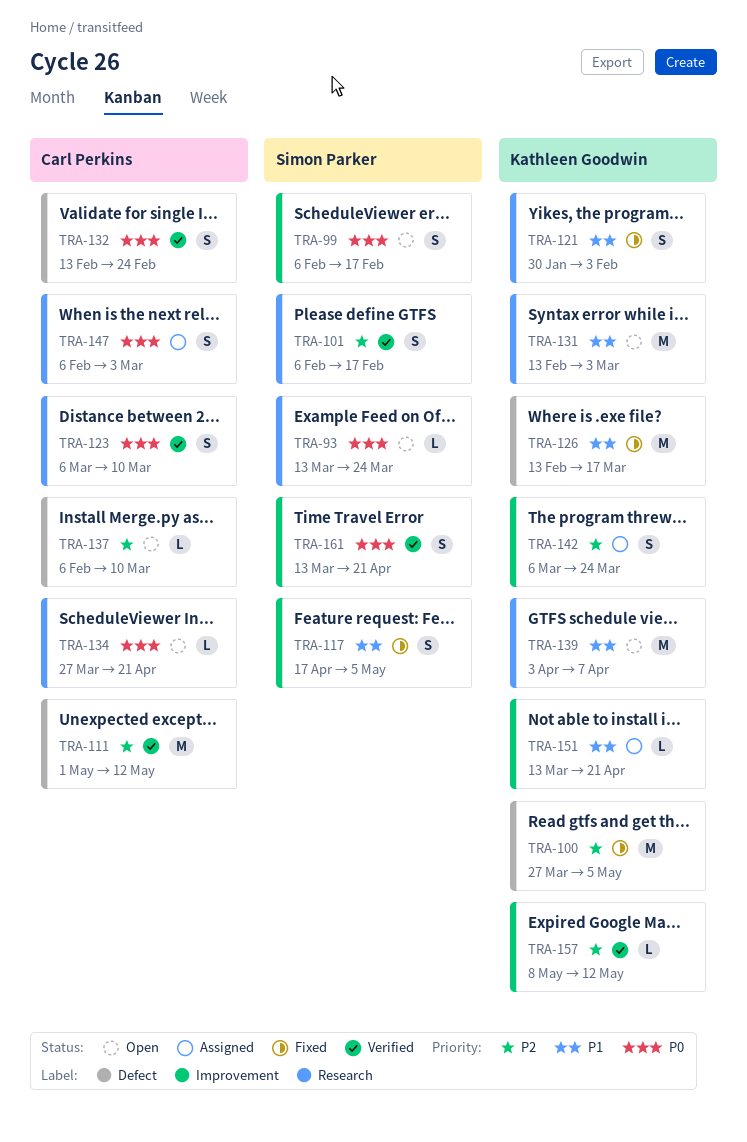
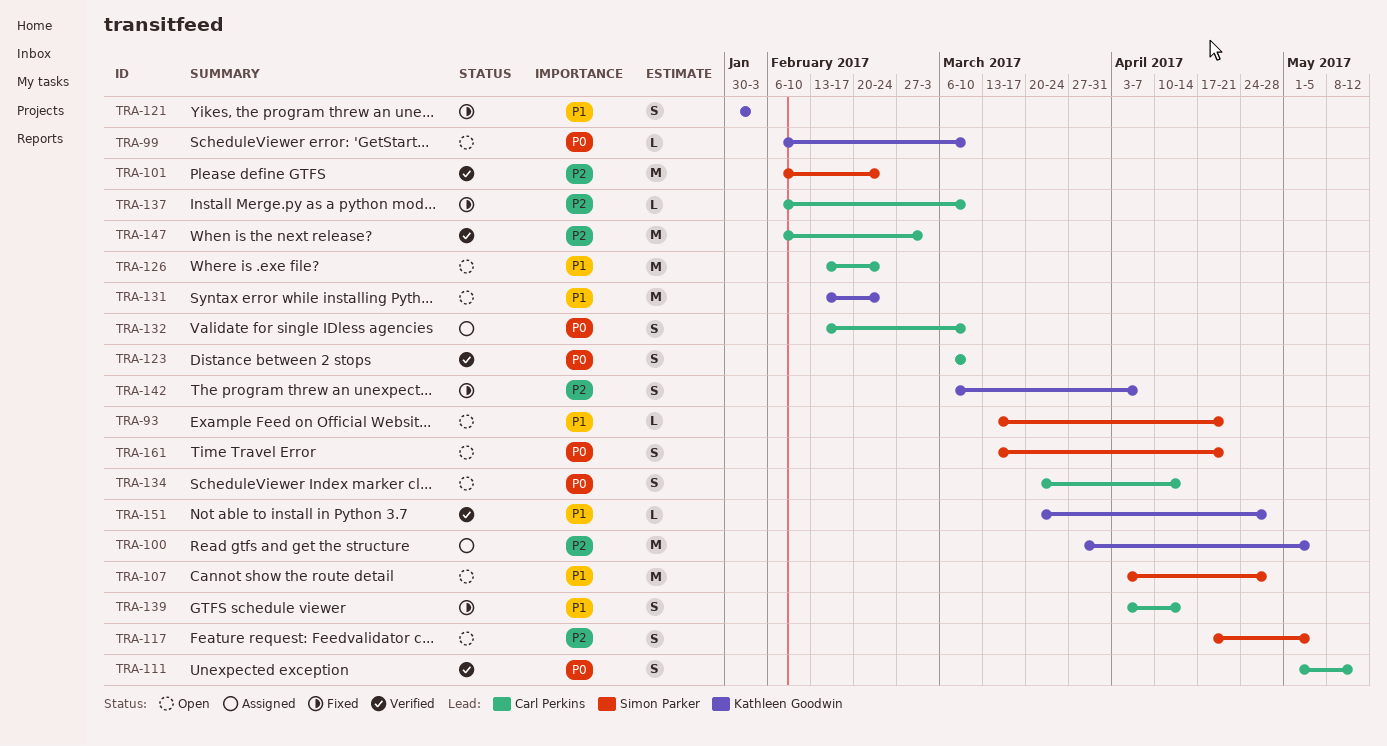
TRA-93, priority: P0 -> P1
TRA-93, due: Mar 24 -> Apr 21
TRA-99, owner: Simon Parker -> Kathleen Goodwin
TRA-99, estimate: S -> L
TRA-99, due: Feb 17 -> Mar 10
TRA-100, status: Fixed -> Assigned
TRA-101, estimate: S -> M
TRA-101, due: Feb 17 -> Feb 24
TRA-107: none -> present
TRA-111, priority: P2 -> P0
TRA-111, estimate: M -> S
TRA-117, status: Fixed -> Open
TRA-117, priority: P1 -> P2
TRA-126, status: Fixed -> Open
TRA-126, owner: Kathleen Goodwin -> Carl Perkins
TRA-126, due: Mar 17 -> Feb 24
TRA-131, due: Mar 3 -> Feb 24
TRA-132, status: Verified -> Assigned
TRA-132, due: Feb 24 -> Mar 10
TRA-134, estimate: L -> S
TRA-134, start: Mar 27 -> Mar 20
TRA-134, due: Apr 21 -> Apr 14
TRA-137, status: Open -> Fixed
TRA-139, status: Open -> Fixed
TRA-139, owner: Kathleen Goodwin -> Carl Perkins
TRA-139, estimate: M -> S
TRA-139, due: Apr 7 -> Apr 14
TRA-142, status: Assigned -> Fixed
TRA-142, due: Mar 24 -> Apr 7
TRA-147, status: Assigned -> Verified
TRA-147, priority: P0 -> P2
TRA-147, estimate: S -> M
TRA-151, status: Assigned -> Verified
TRA-151, start: Mar 13 -> Mar 20
TRA-151, due: Apr 21 -> Apr 28
TRA-157: present -> none
TRA-161, status: Verified -> Open

